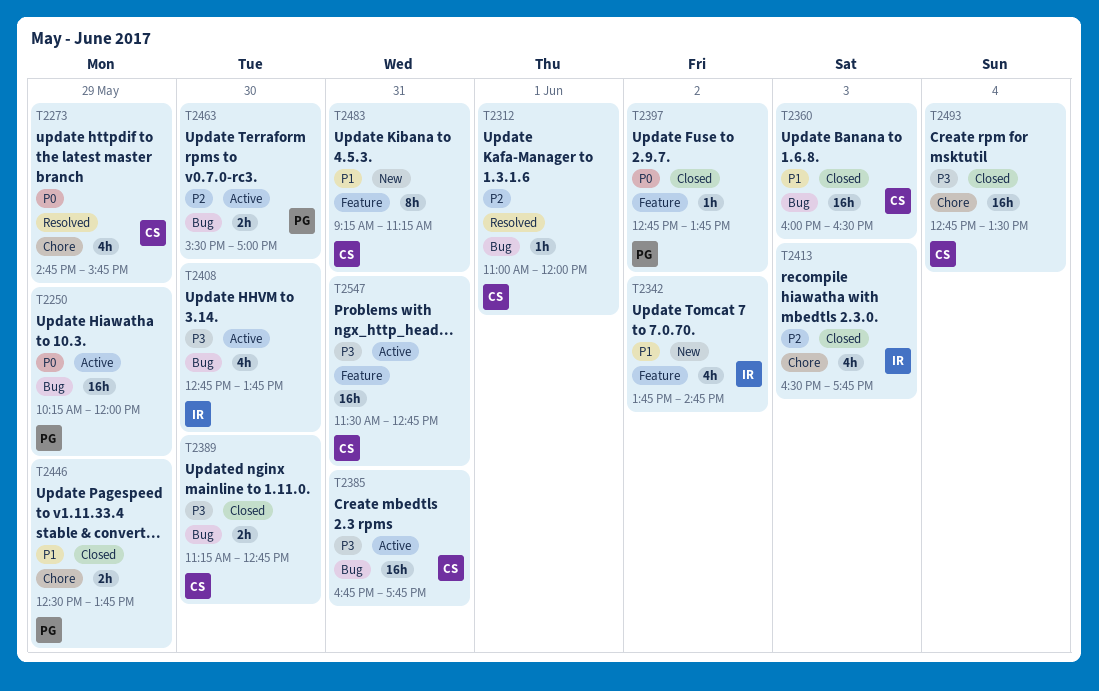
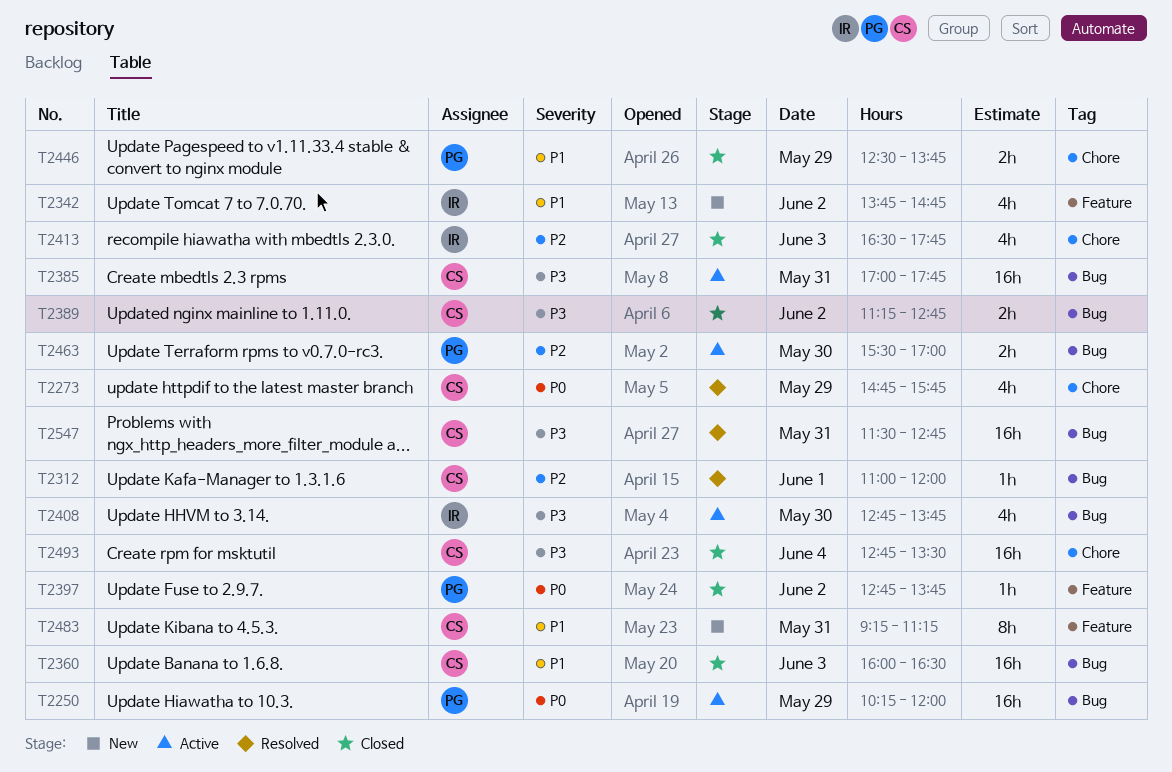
T2385, begins: 16:45 -> 17:00
T2389, day: May 30 -> Jun 2
T2547, status: Active -> Resolved
T2547, label: Feature -> Bug

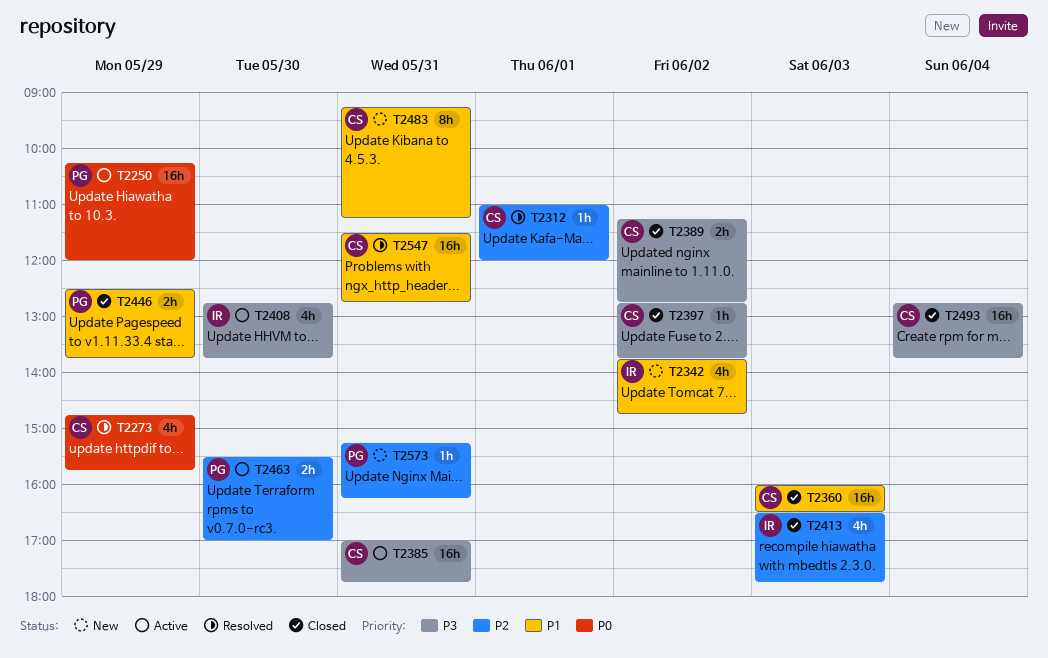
T2397, owner: PG -> CS
T2397, priority: P0 -> P3
T2493, ends: 13:30 -> 13:45
T2547, priority: P3 -> P1
T2573: none -> present

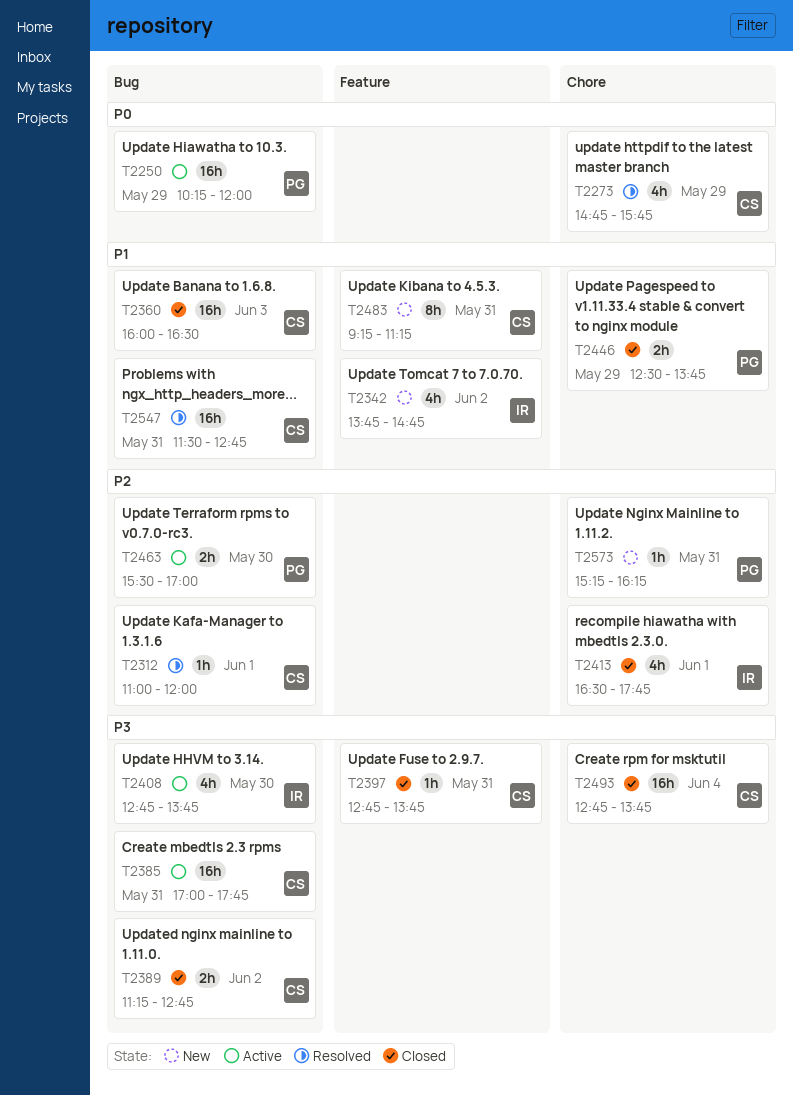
T2397, day: Jun 2 -> May 31
T2413, day: Jun 3 -> Jun 1

